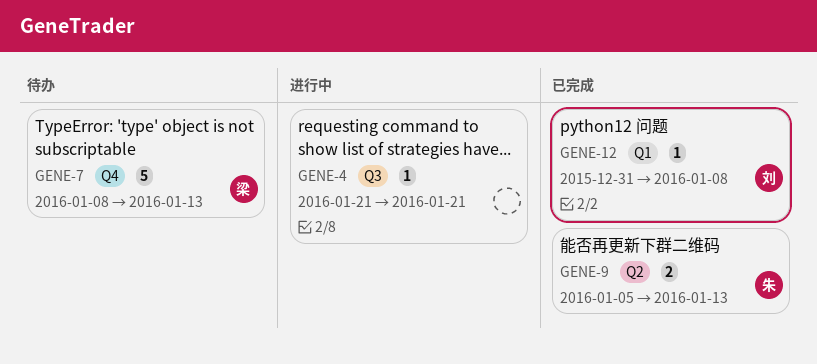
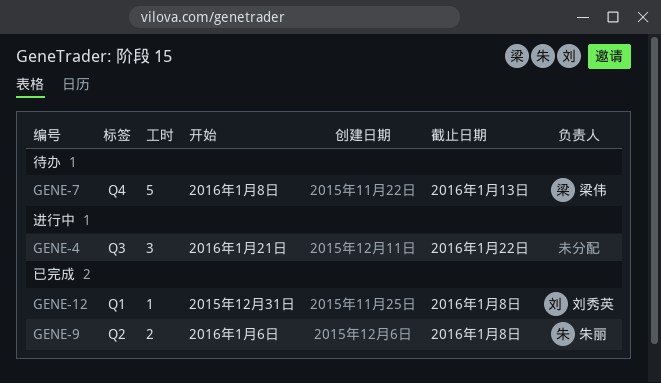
GENE-4, estimate: 1 -> 3
GENE-4, due: Jan 21 -> Jan 22
GENE-9, start: Jan 5 -> Jan 6
GENE-9, due: Jan 13 -> Jan 8

